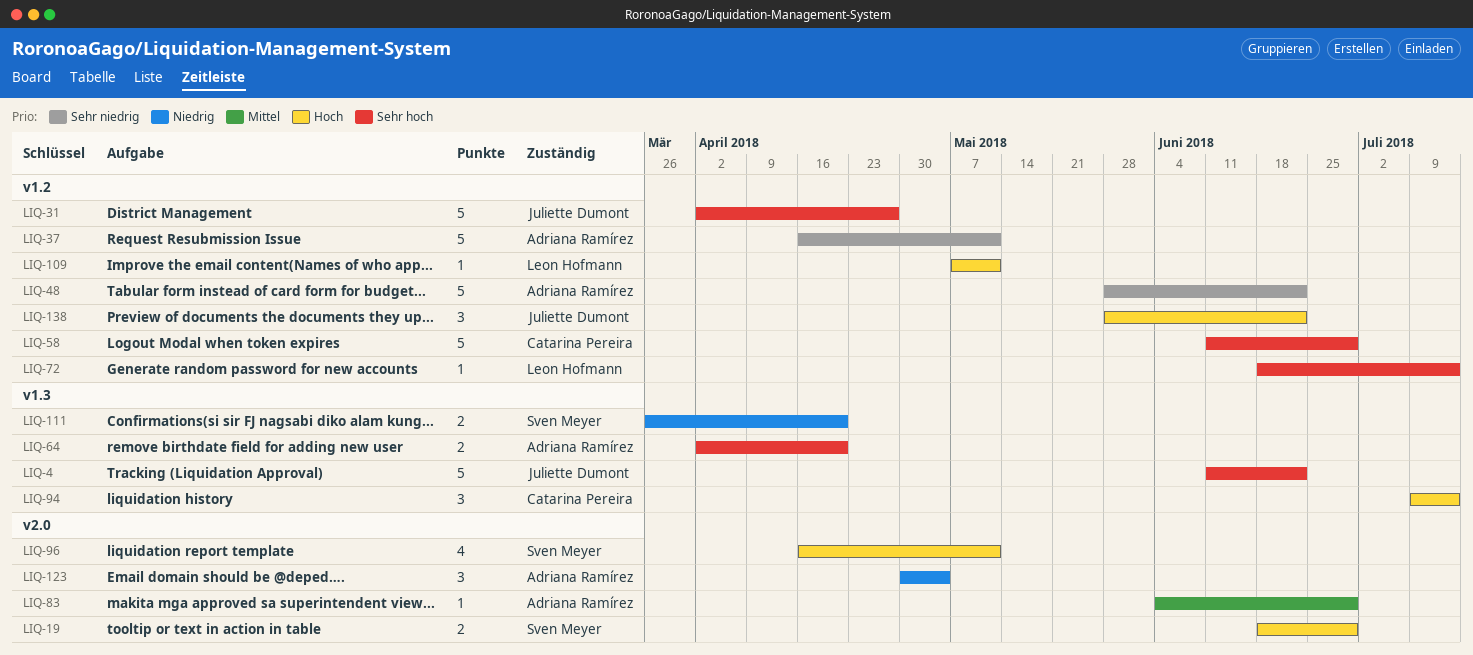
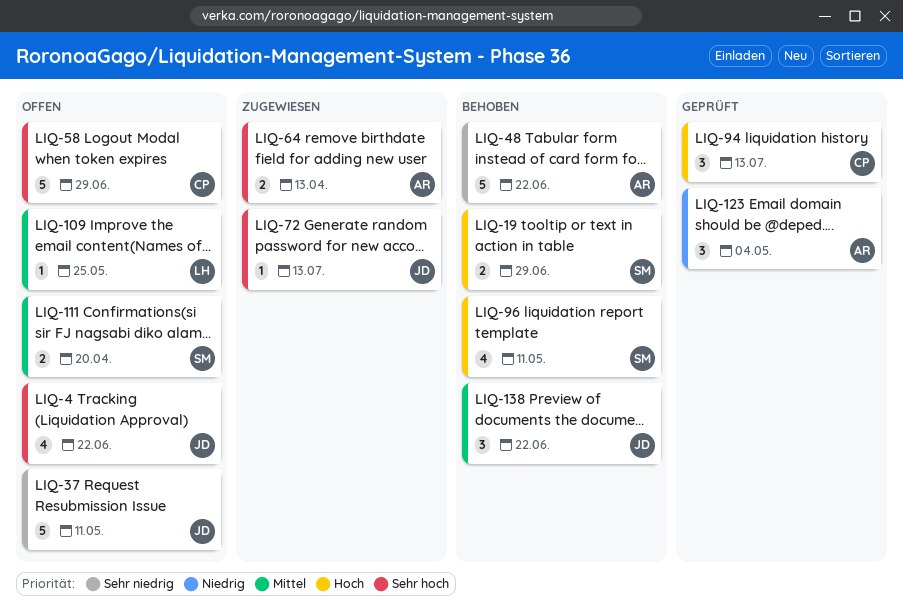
LIQ-4, estimate: 5 -> 4
LIQ-31: present -> none
LIQ-37, owner: Adriana Ramírez -> Juliette Dumont
LIQ-64, due: Apr 20 -> Apr 13
LIQ-72, owner: Leon Hofmann -> Juliette Dumont
LIQ-83: present -> none
LIQ-109, priority: Hoch -> Mittel
LIQ-109, due: May 11 -> May 25
LIQ-111, priority: Niedrig -> Mittel
LIQ-138, priority: Hoch -> Mittel

